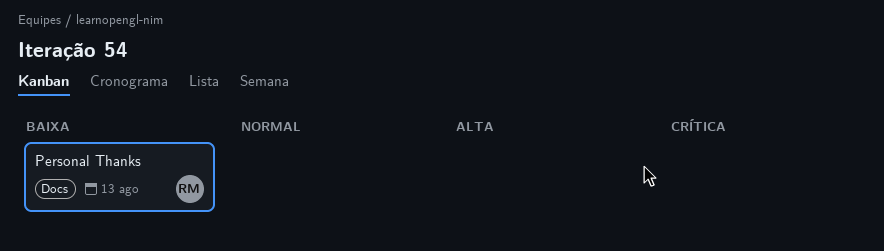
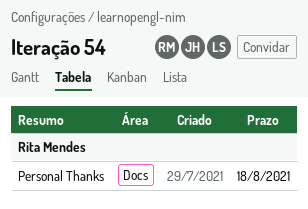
Personal Thanks, due: Aug 13 -> Aug 18

